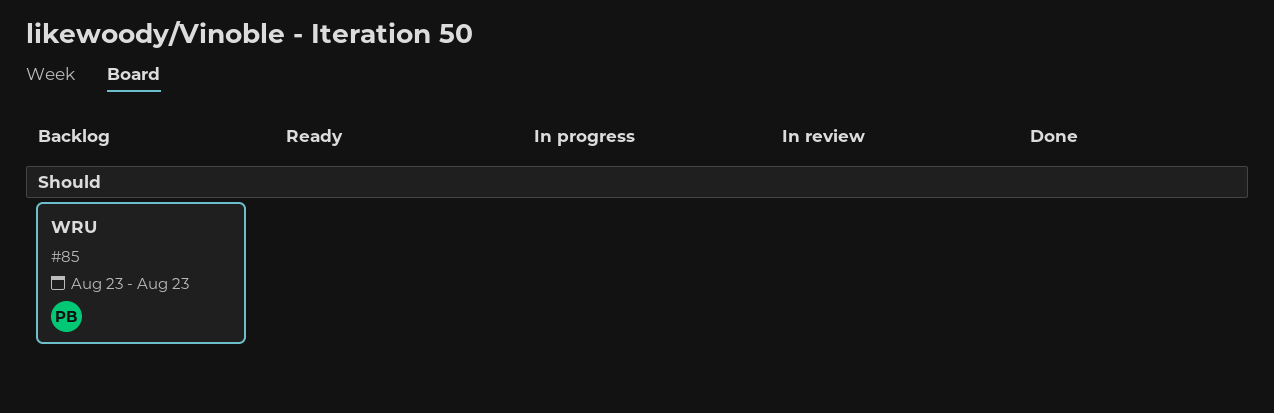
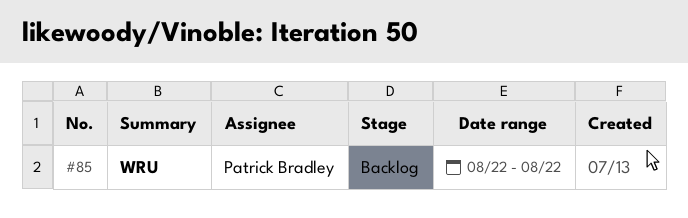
#85, start: Aug 23 -> Aug 22
#85, due: Aug 23 -> Aug 22

